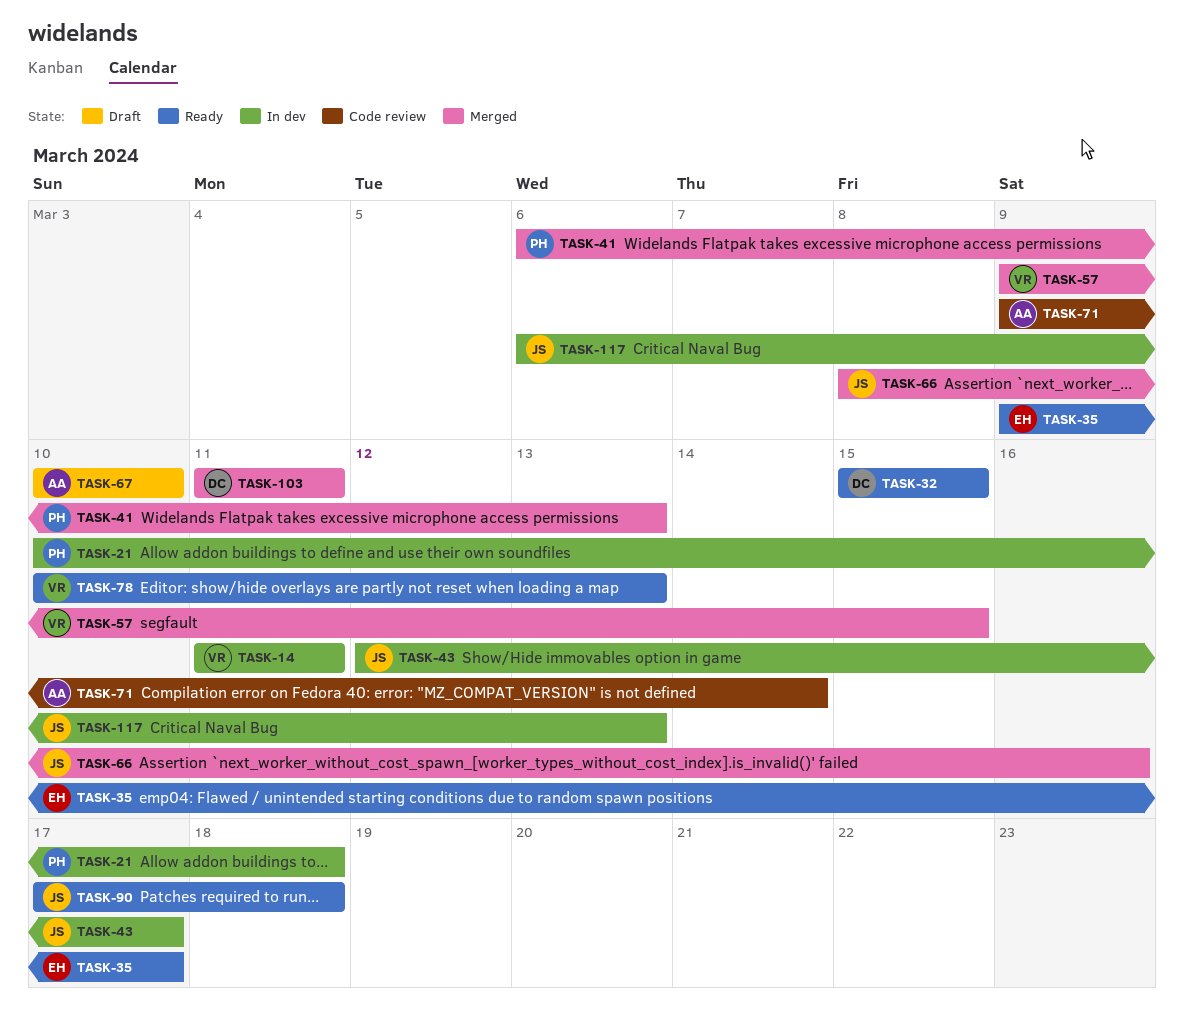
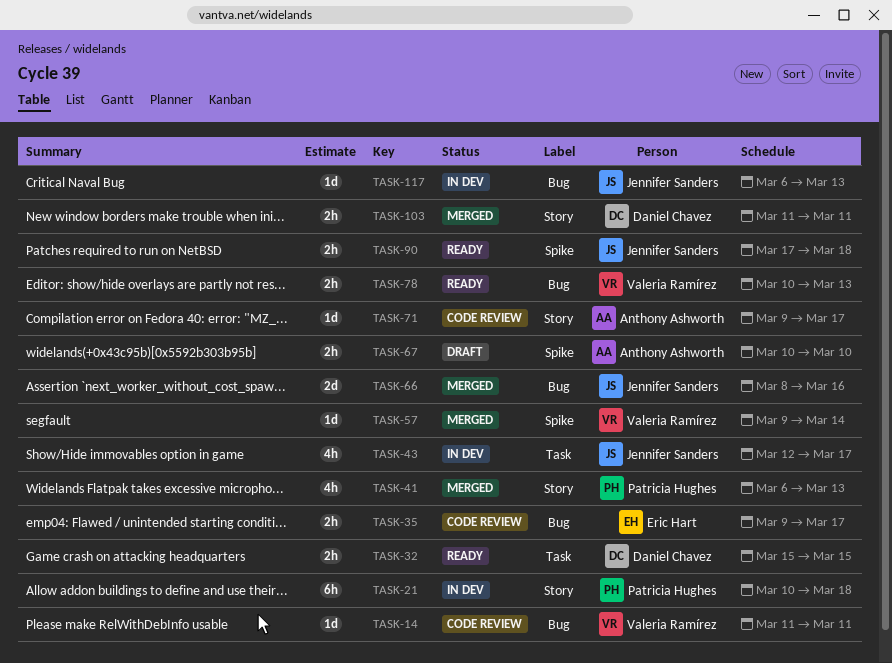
TASK-14, status: In dev -> Code review
TASK-35, status: Ready -> Code review
TASK-57, due: Mar 15 -> Mar 14
TASK-71, due: Mar 14 -> Mar 17

